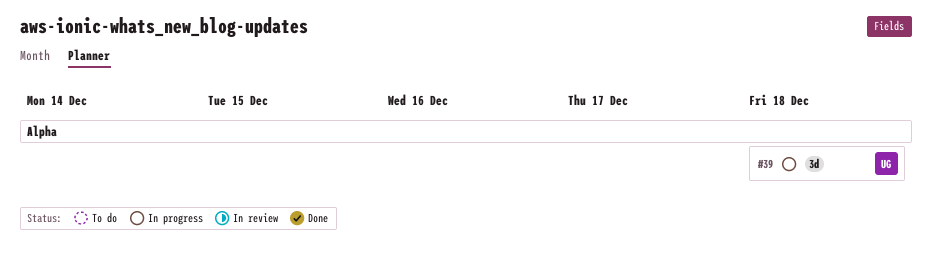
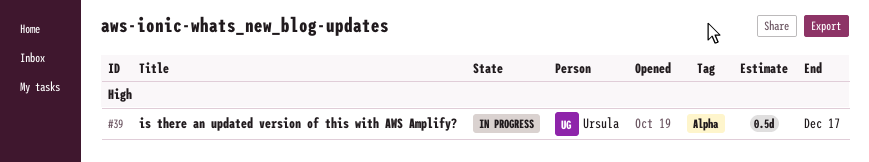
#39, estimate: 3d -> 0.5d
#39, due: Dec 18 -> Dec 17

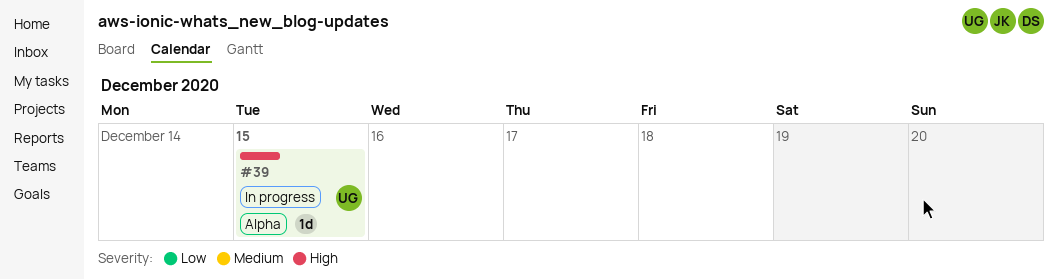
#39, estimate: 0.5d -> 1d
#39, due: Dec 17 -> Dec 15

